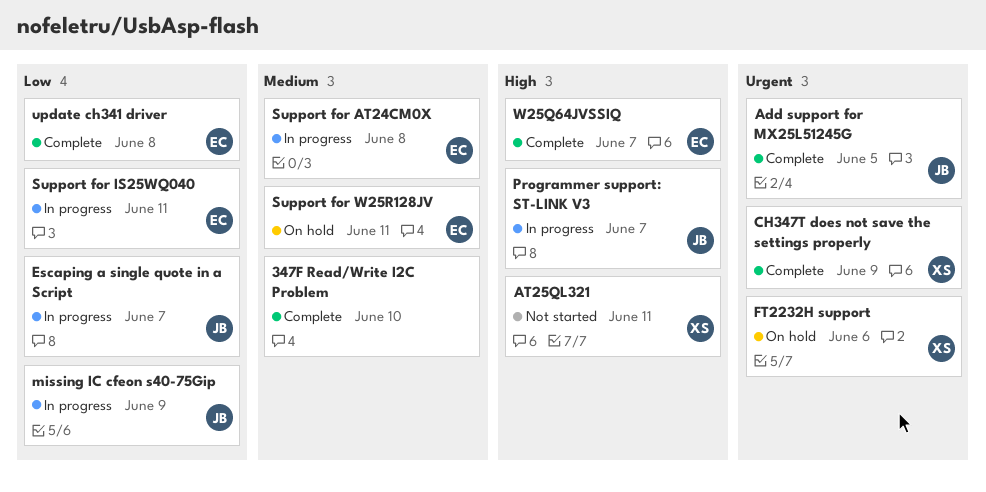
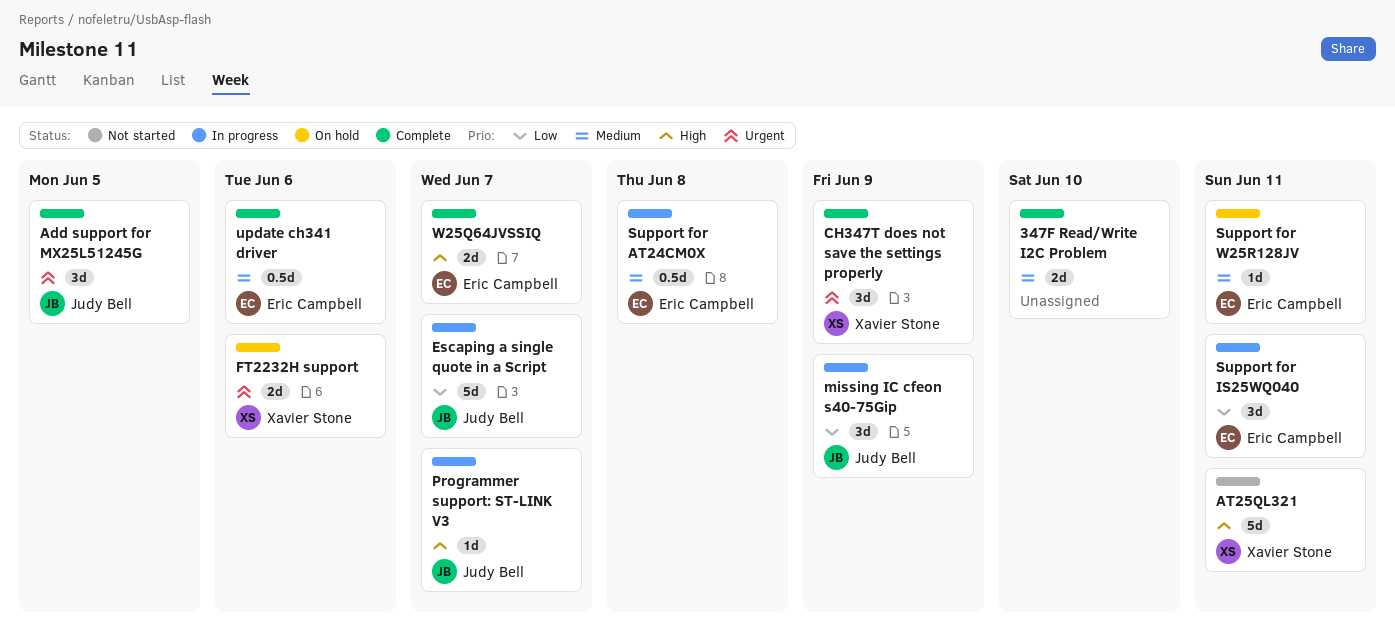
update ch341 driver, priority: Low -> Medium
update ch341 driver, due: Jun 8 -> Jun 6

